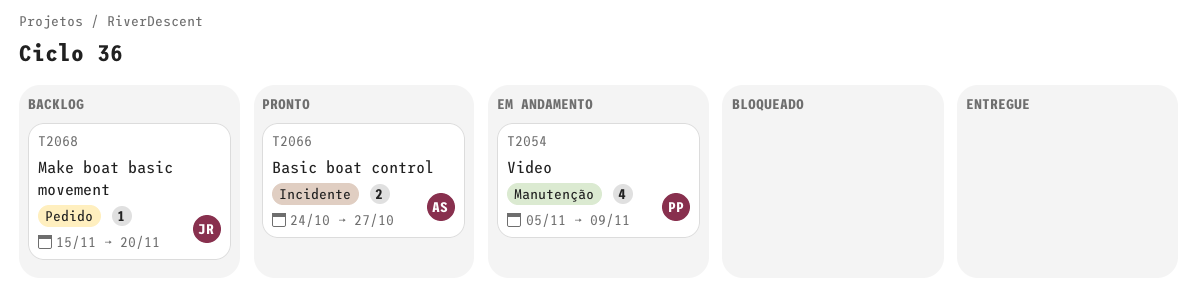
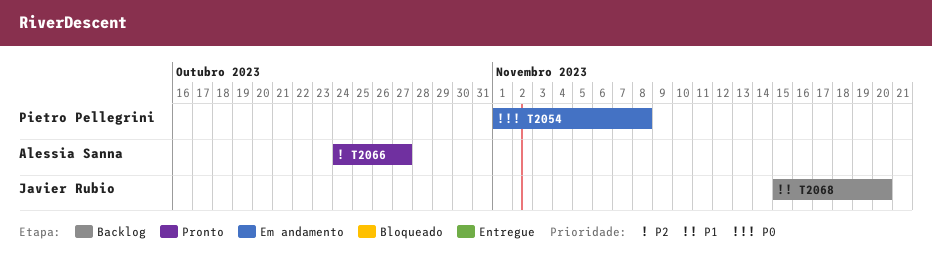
T2054, start: Nov 5 -> Nov 1
T2054, due: Nov 9 -> Nov 8

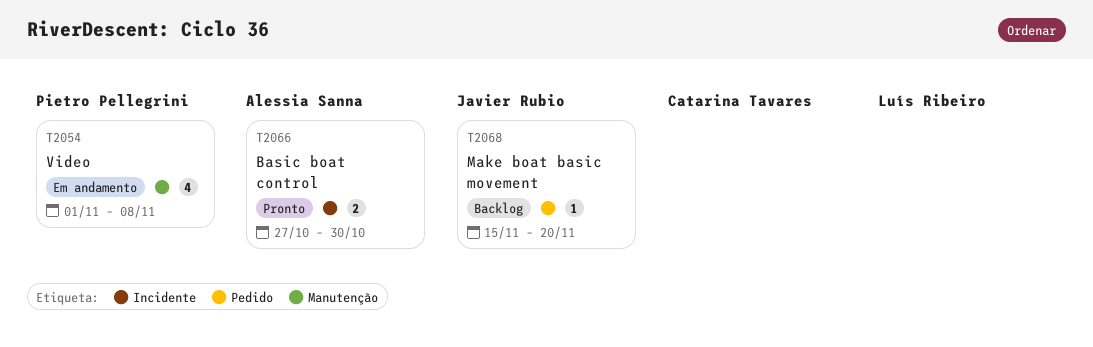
T2066, start: Oct 24 -> Oct 27
T2066, due: Oct 27 -> Oct 30

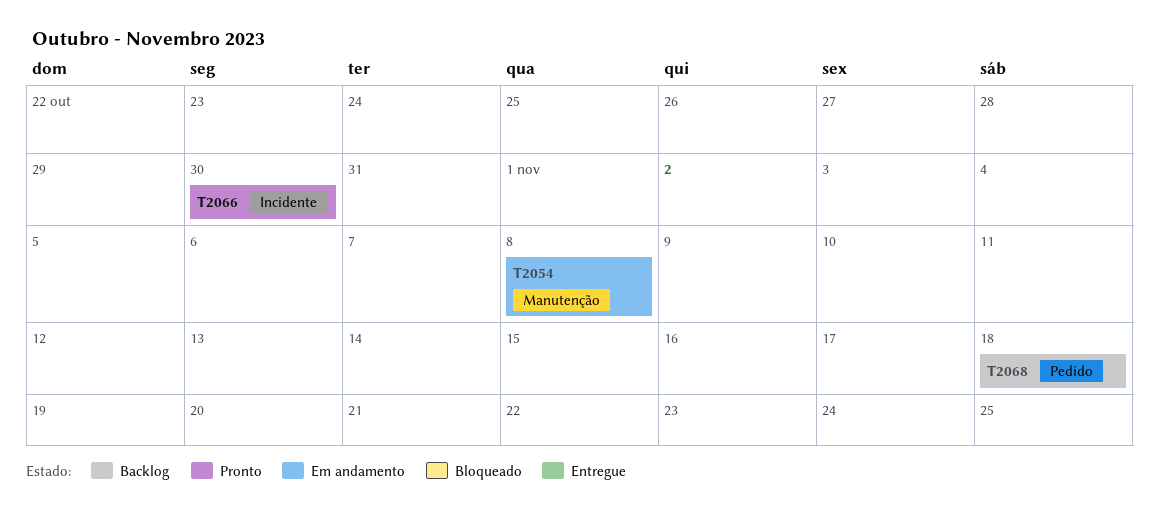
T2068, due: Nov 20 -> Nov 18

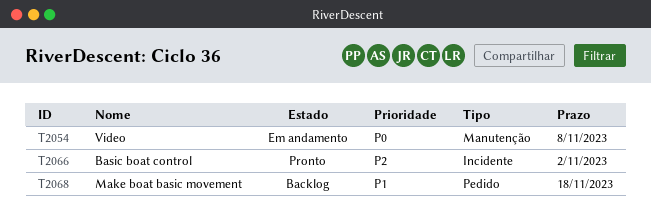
T2066, due: Oct 30 -> Nov 2

